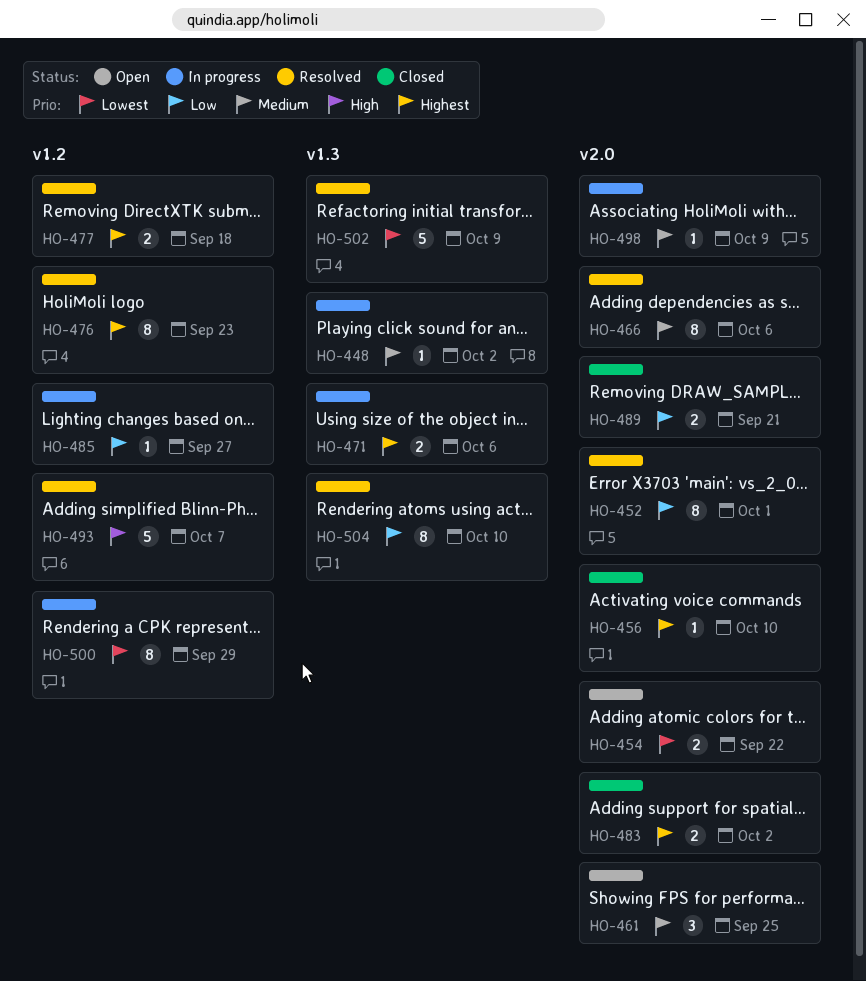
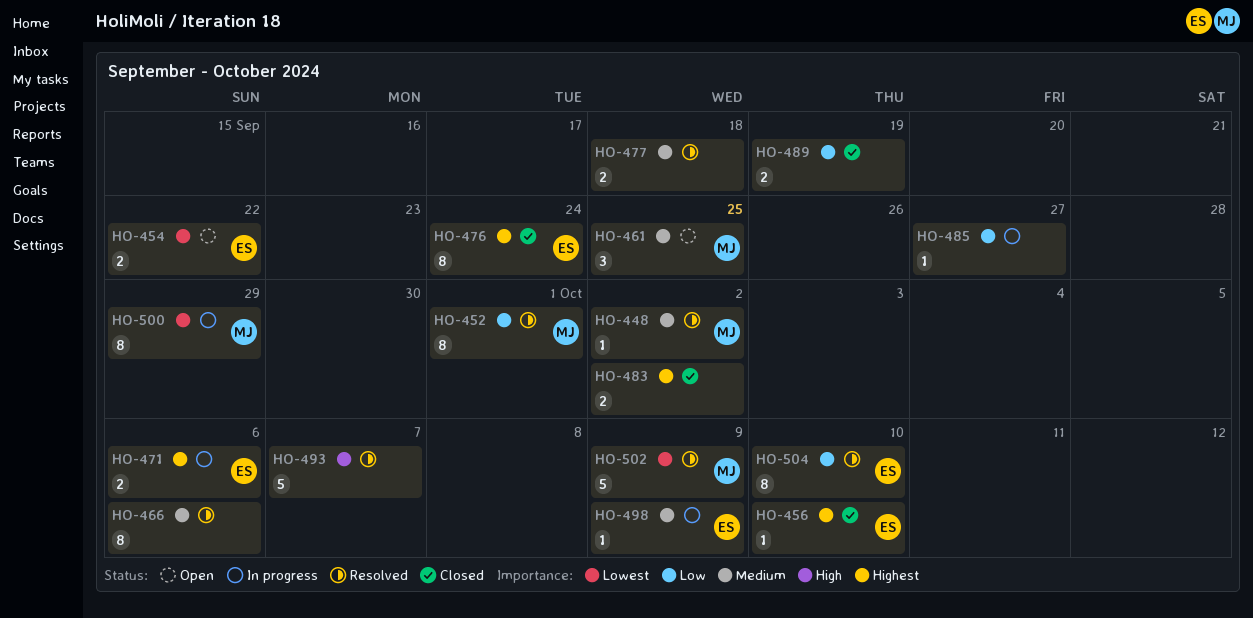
HO-448, status: In progress -> Resolved
HO-476, status: Resolved -> Closed
HO-476, due: Sep 23 -> Sep 24
HO-477, priority: Highest -> Medium
HO-489, due: Sep 21 -> Sep 19

